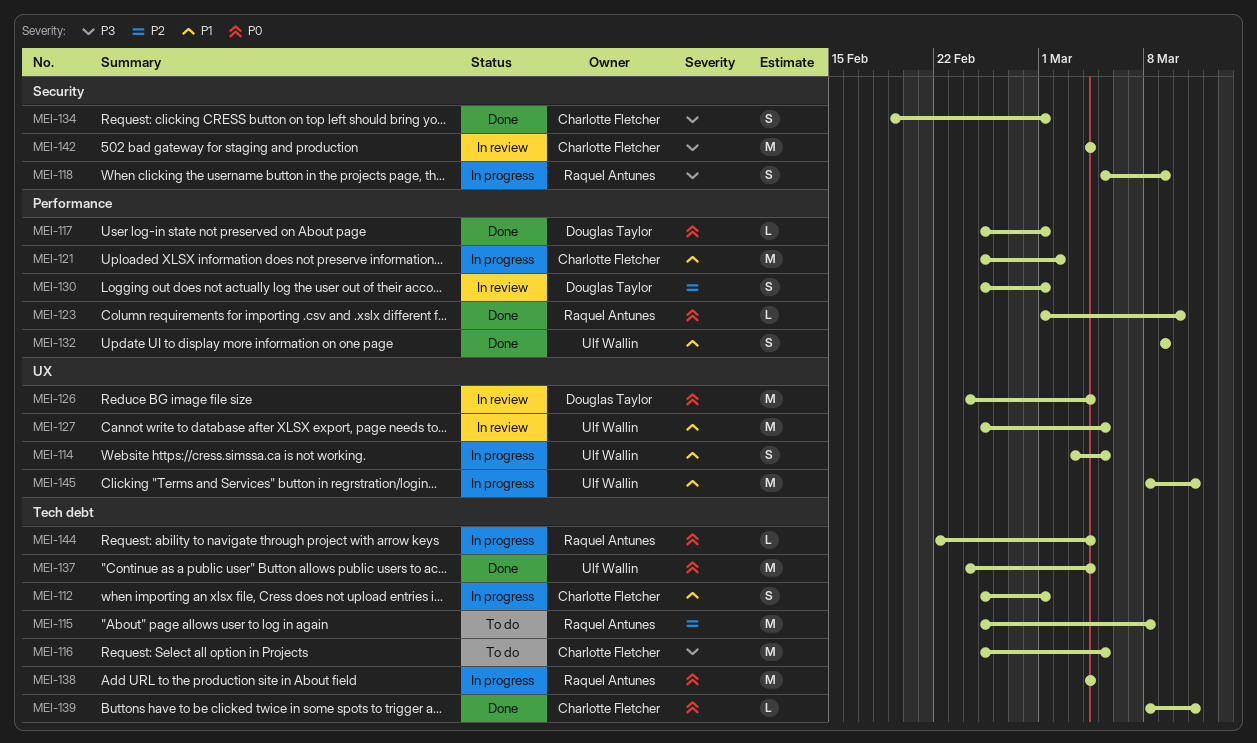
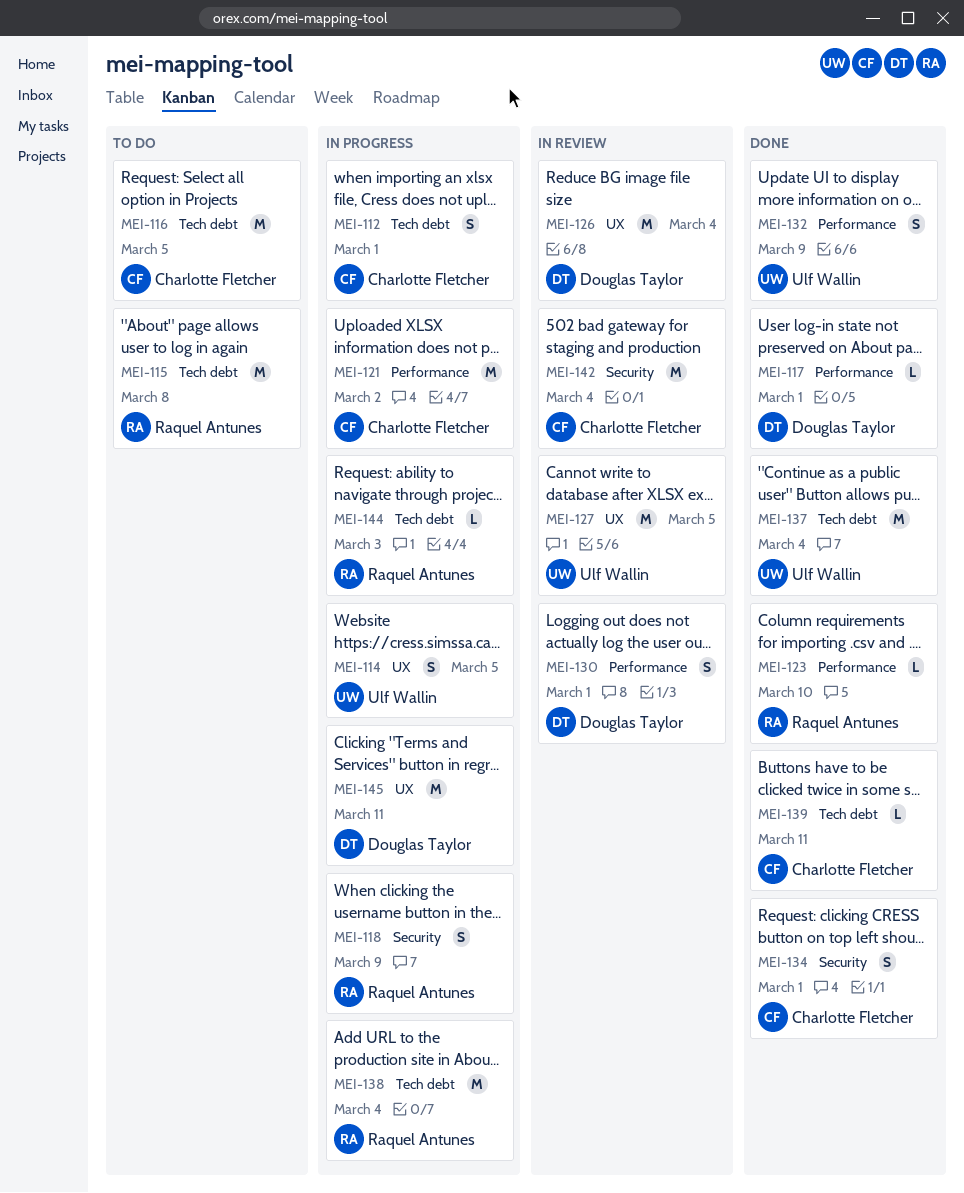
MEI-144, due: Mar 4 -> Mar 3
MEI-145, owner: Ulf Wallin -> Douglas Taylor

